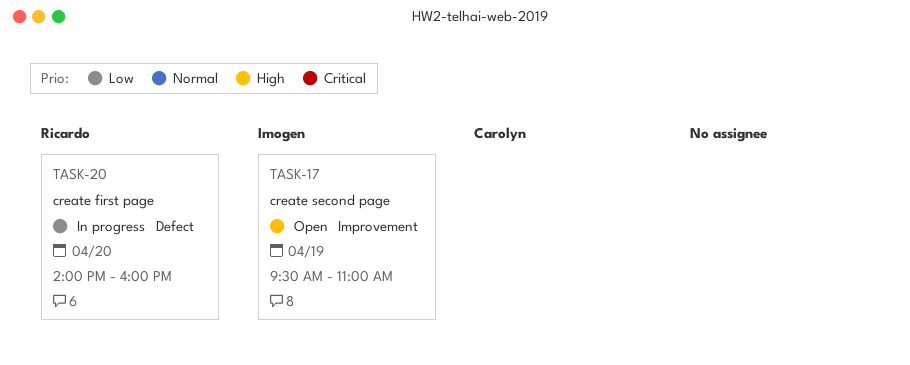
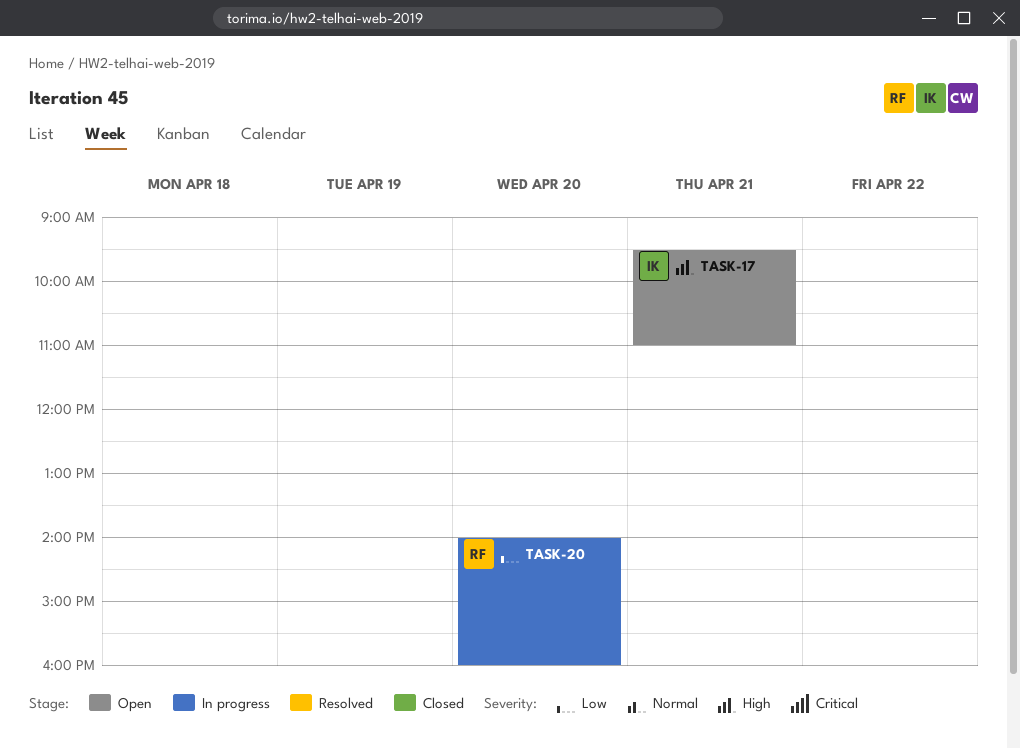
TASK-17, day: Apr 19 -> Apr 21

